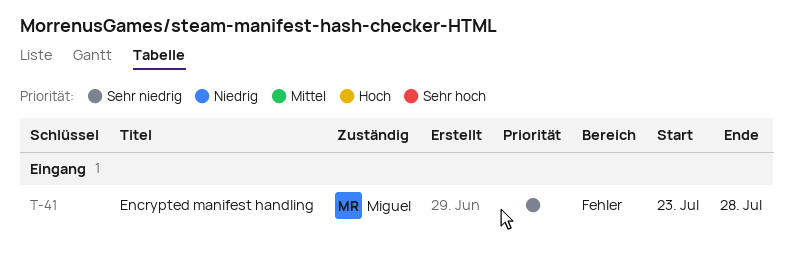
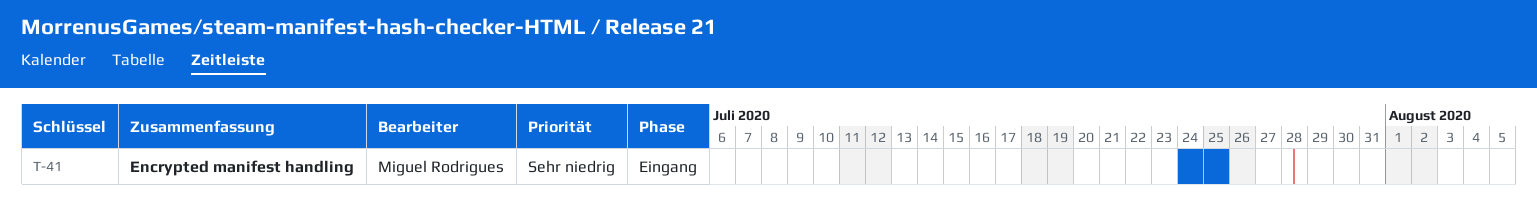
T-41, start: Jul 23 -> Jul 24
T-41, due: Jul 28 -> Jul 25

